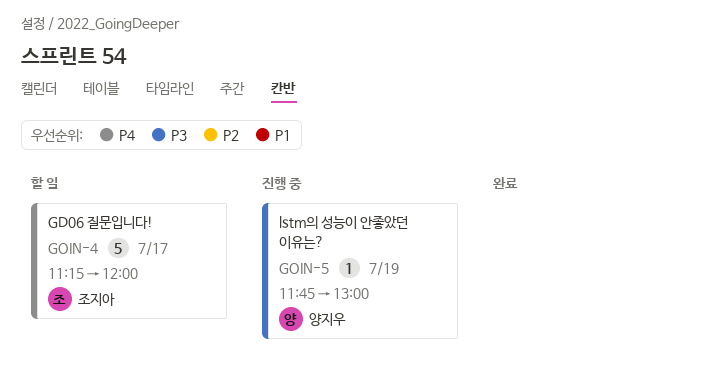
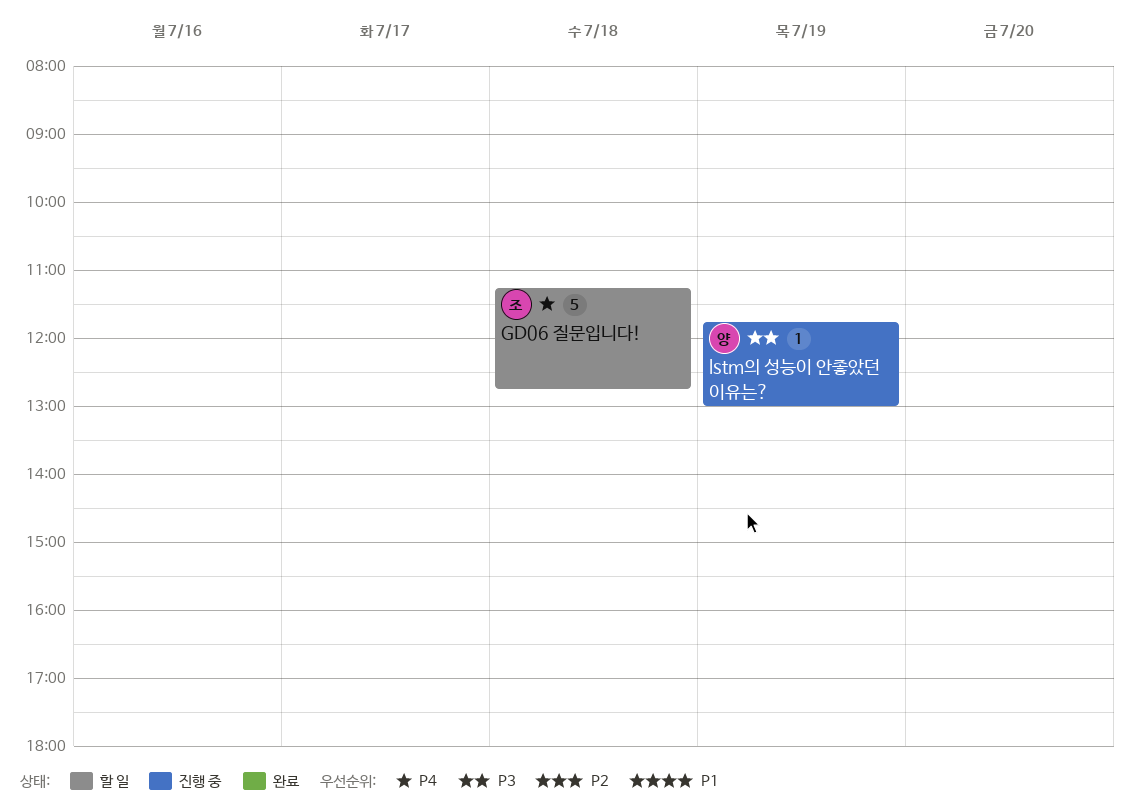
GD06 질문입니다!, day: Jul 17 -> Jul 18
GD06 질문입니다!, ends: 12:00 -> 12:45

